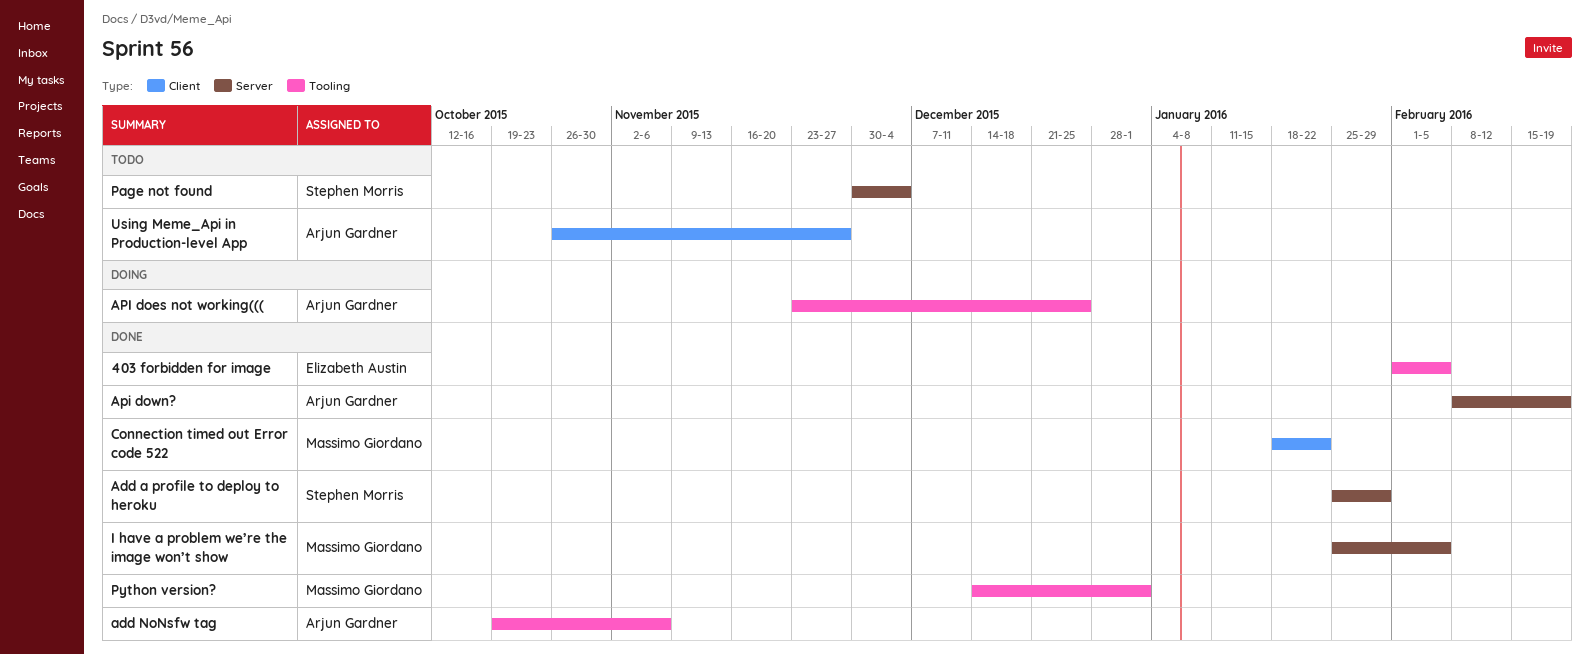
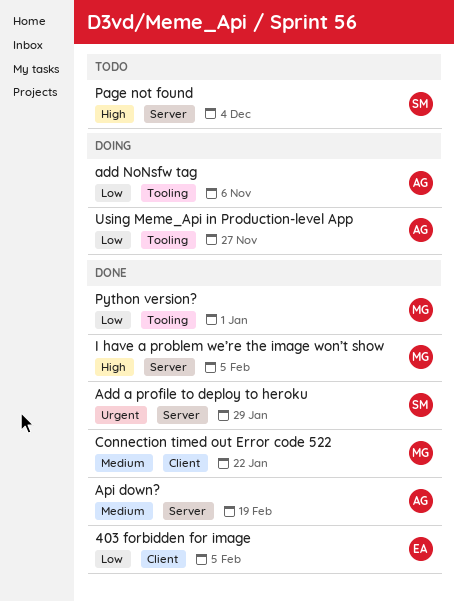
403 forbidden for image, label: Tooling -> Client
add NoNsfw tag, status: Done -> Doing
API does not working(((: present -> none
Using Meme_Api in Production-level App, status: Todo -> Doing
Using Meme_Api in Production-level App, label: Client -> Tooling

